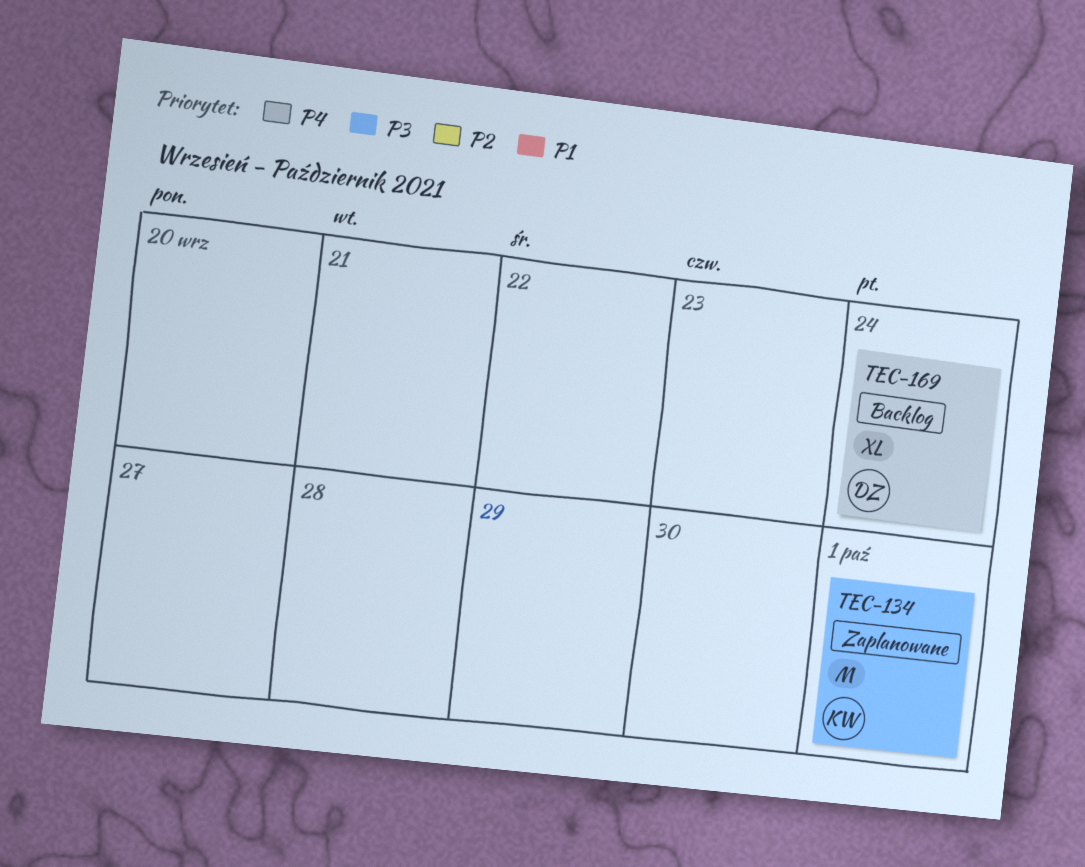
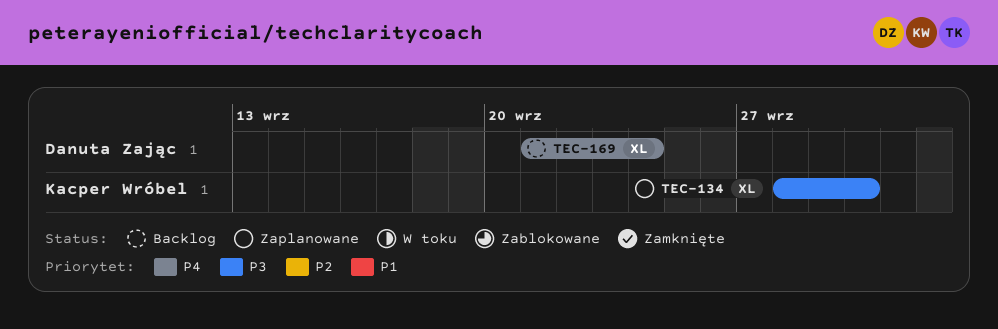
TEC-134, estimate: M -> XL
TEC-134, due: Oct 1 -> Sep 30

